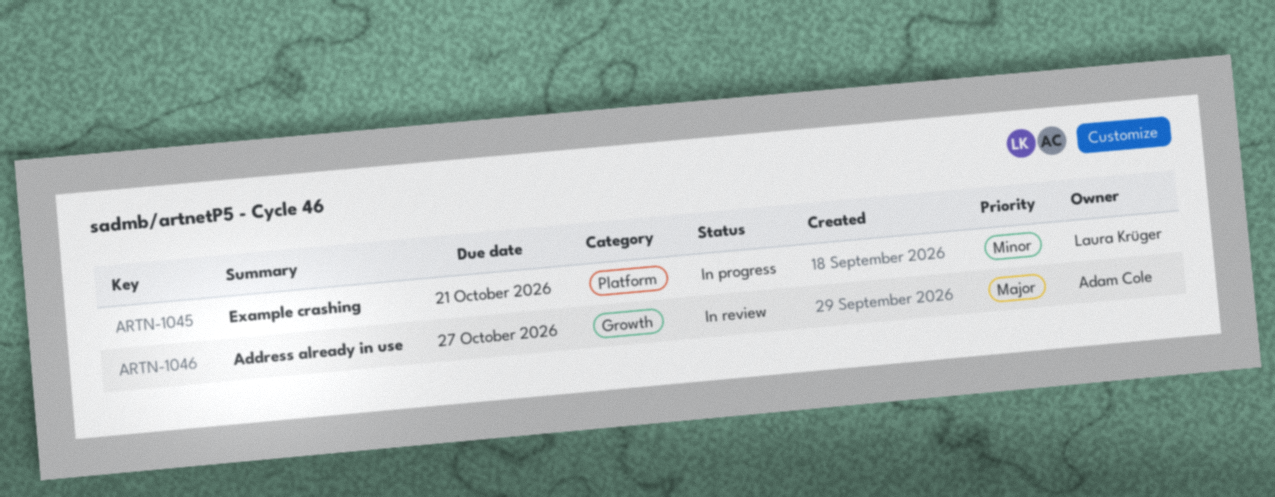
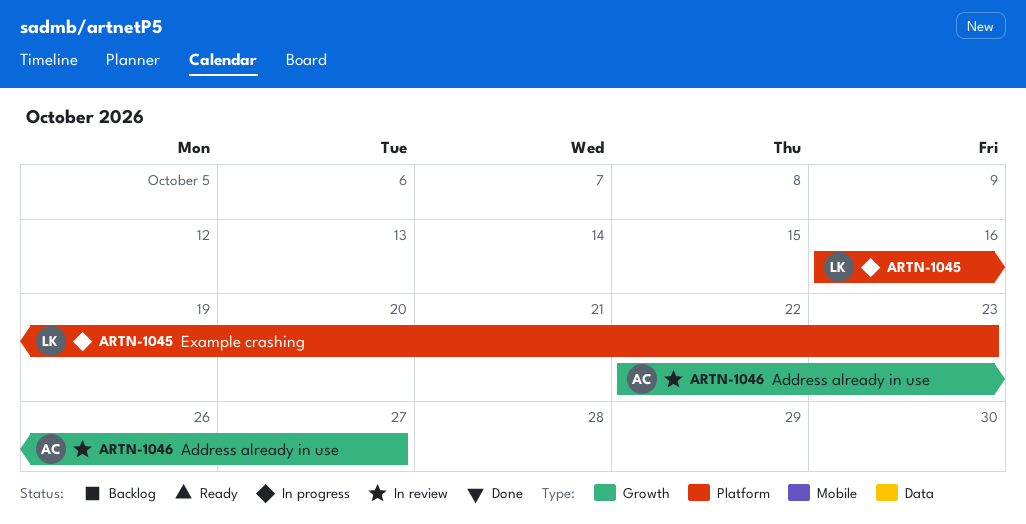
ARTN-1045, due: Oct 21 -> Oct 23

